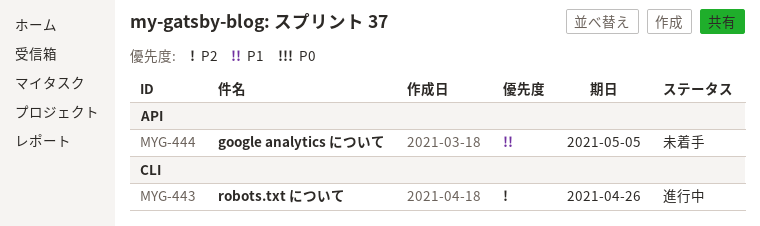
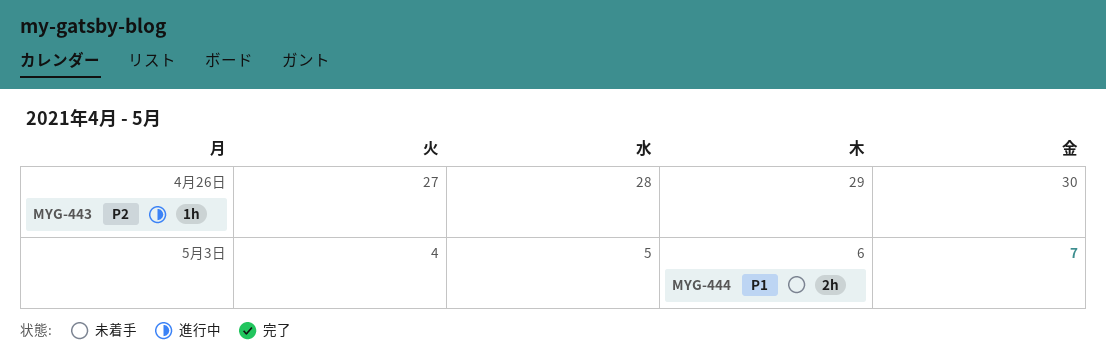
MYG-444, due: May 5 -> May 6

